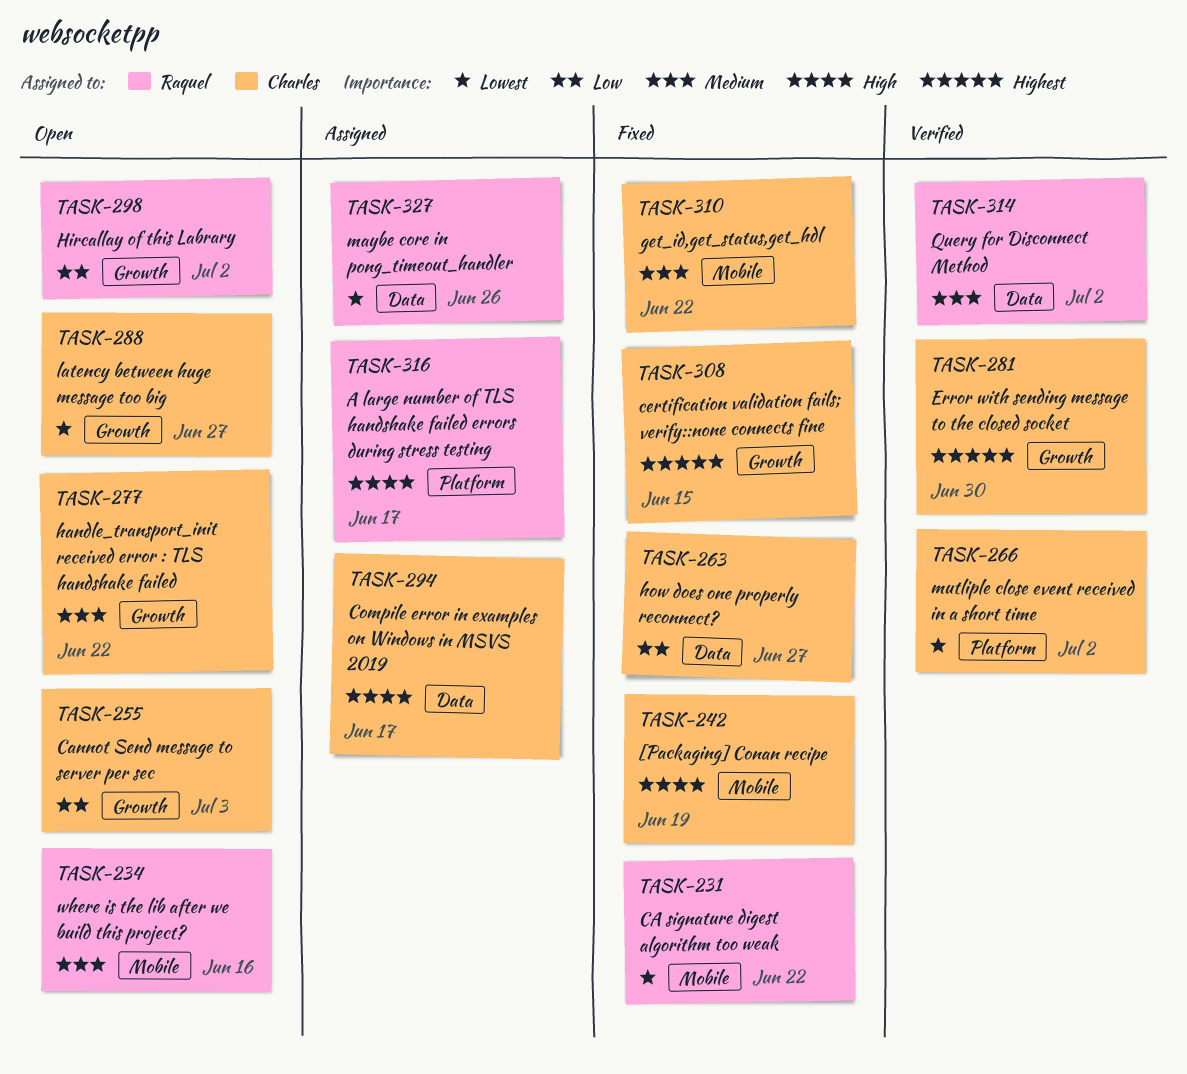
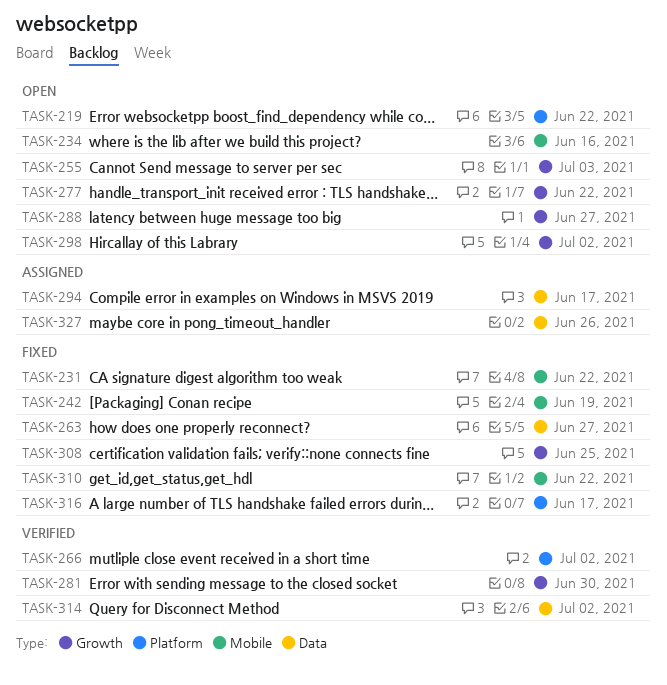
TASK-219: none -> present
TASK-308, due: Jun 15 -> Jun 25
TASK-316, status: Assigned -> Fixed

